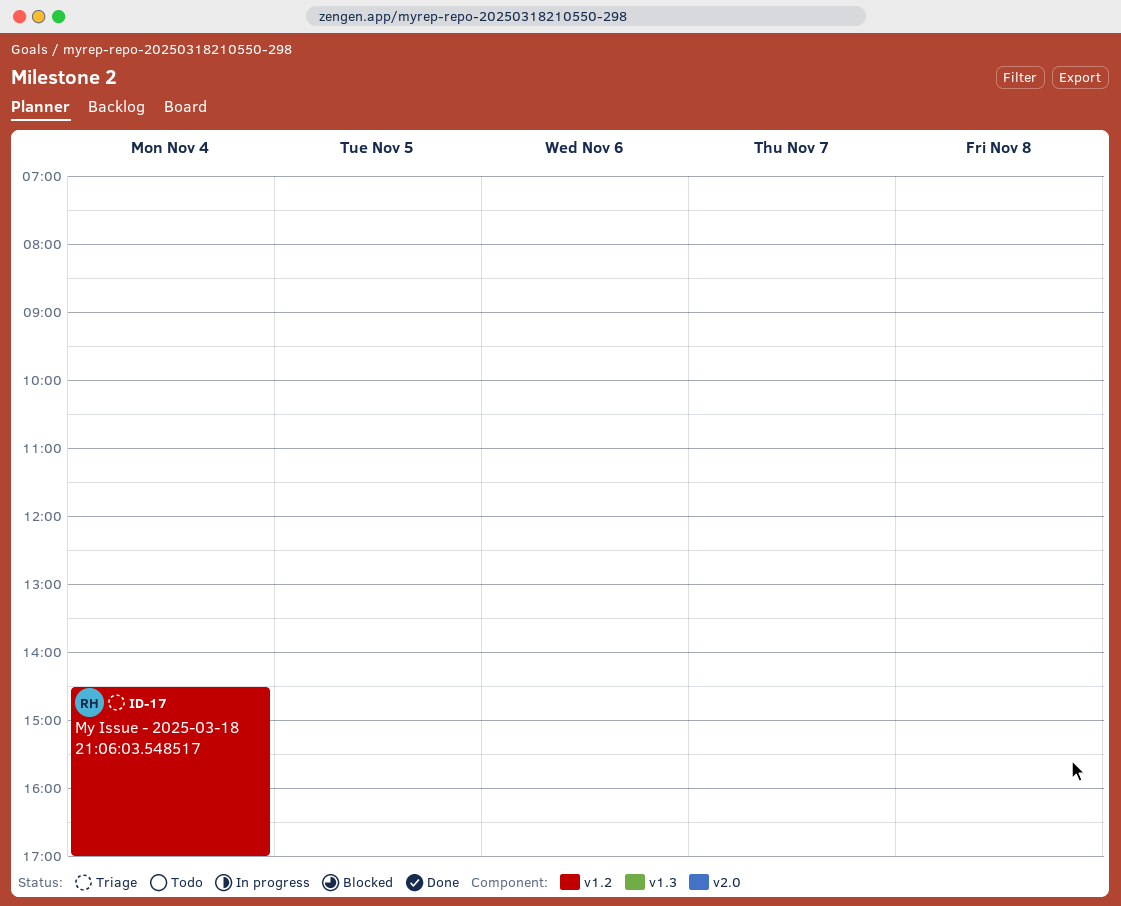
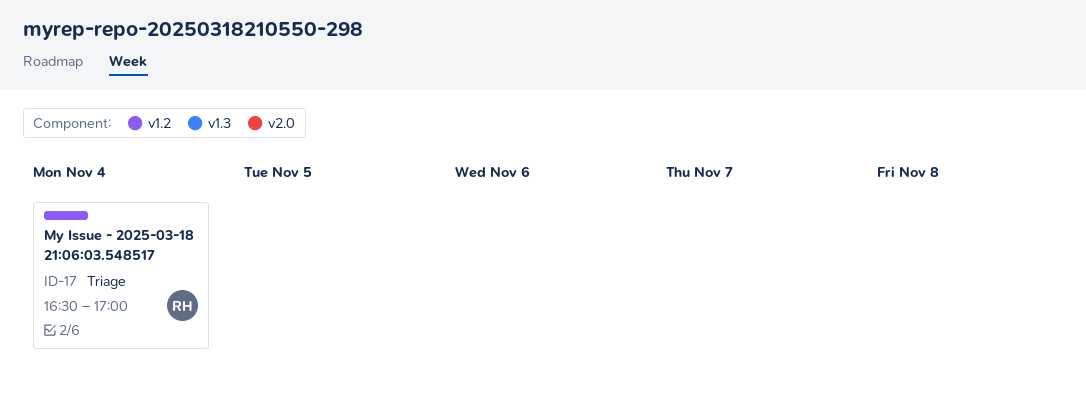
ID-17, begins: 14:30 -> 16:30

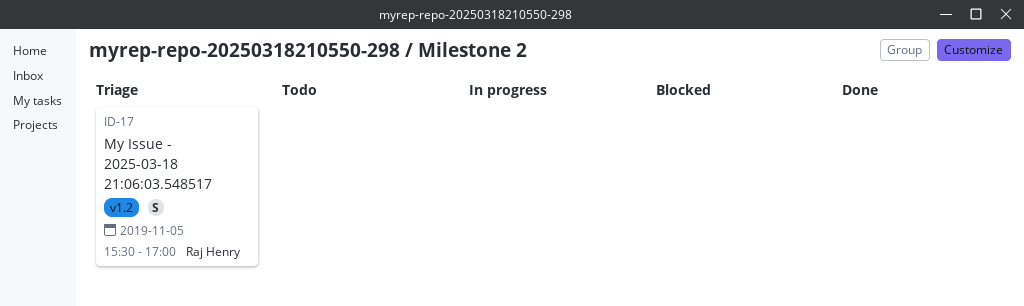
ID-17, day: Nov 4 -> Nov 5
ID-17, begins: 16:30 -> 15:30

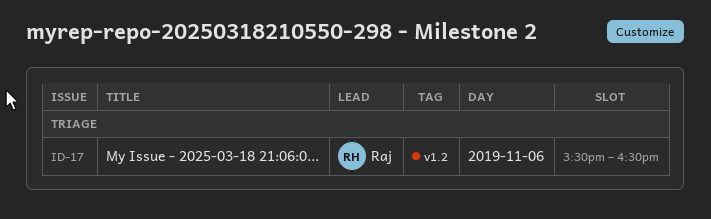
ID-17, day: Nov 5 -> Nov 6
ID-17, ends: 17:00 -> 16:30

